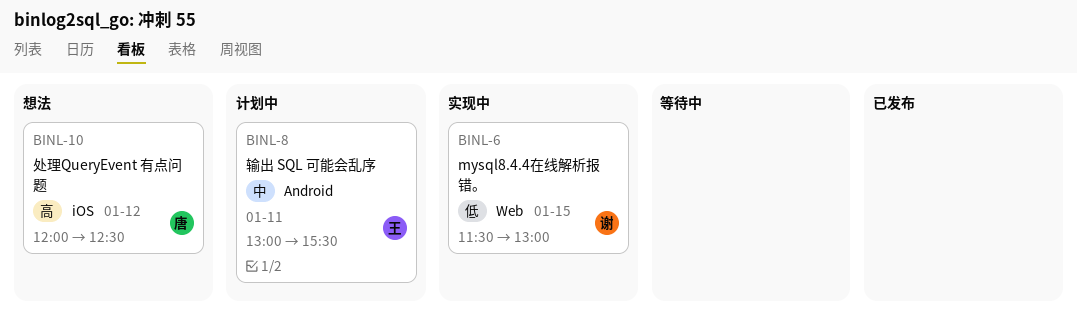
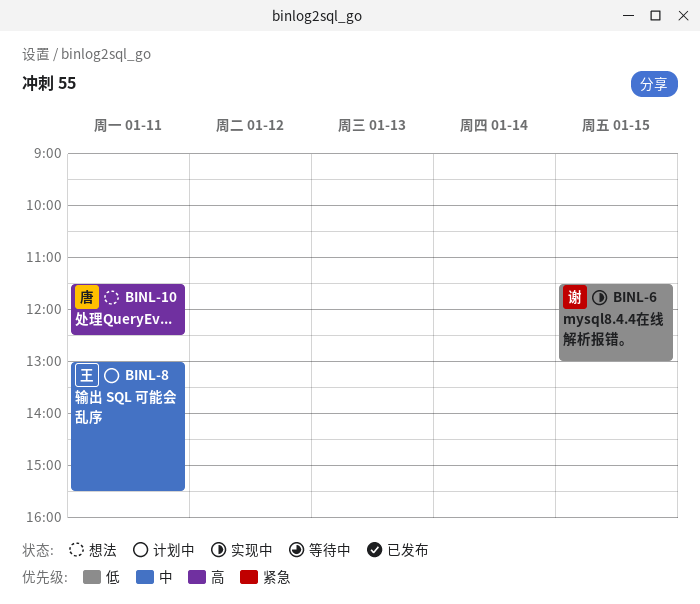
BINL-10, day: Jan 12 -> Jan 11
BINL-10, begins: 12:00 -> 11:30

